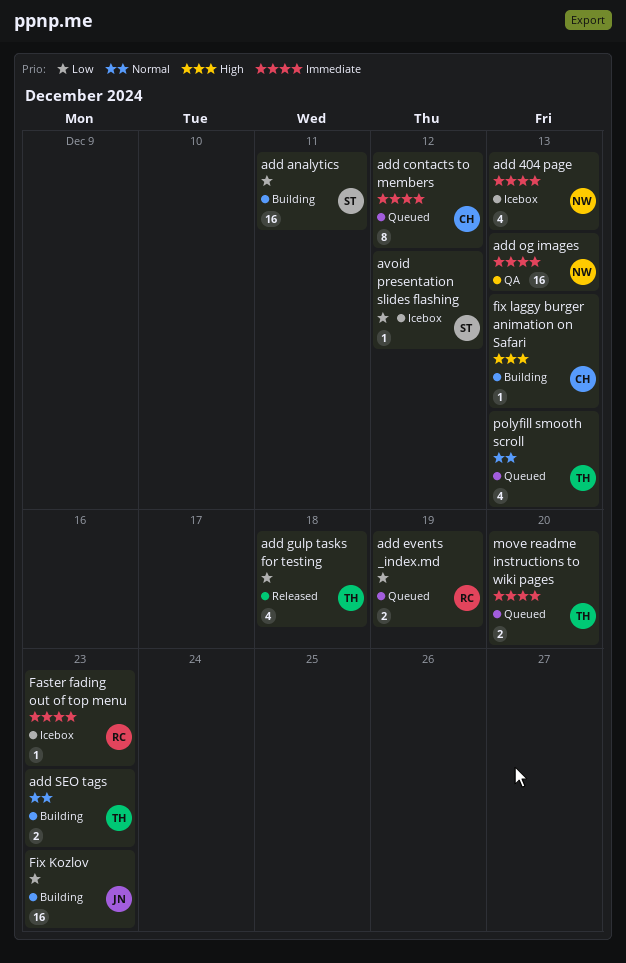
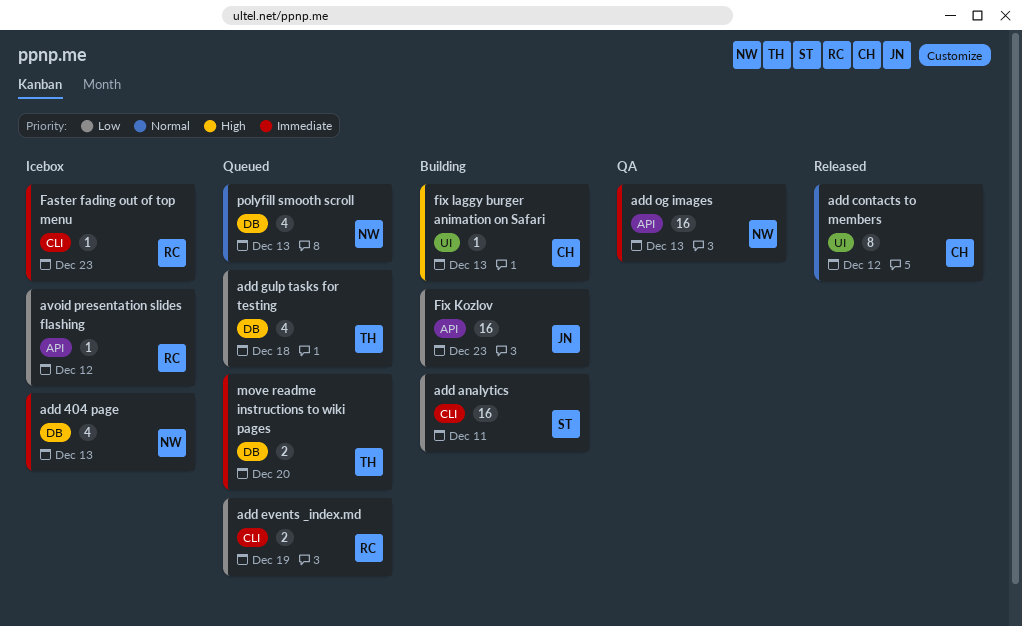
add contacts to members, status: Queued -> Released
add contacts to members, priority: Immediate -> Normal
add gulp tasks for testing, status: Released -> Queued
add SEO tags: present -> none
avoid presentation slides flashing, owner: ST -> RC
polyfill smooth scroll, owner: TH -> NW

